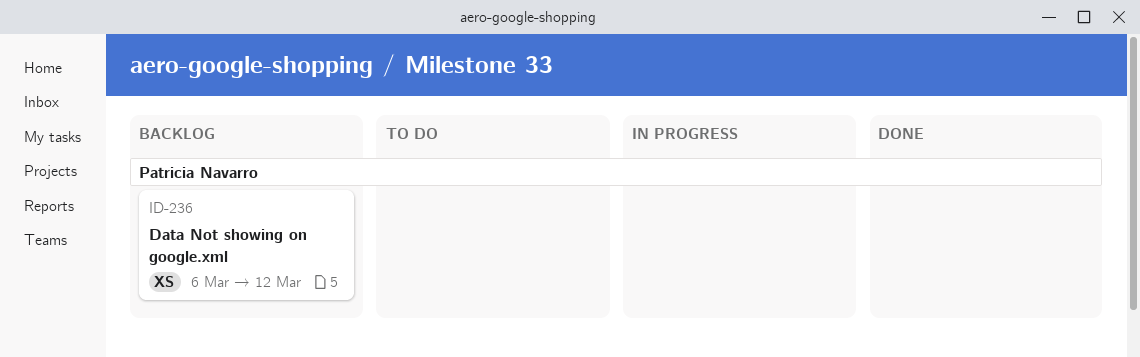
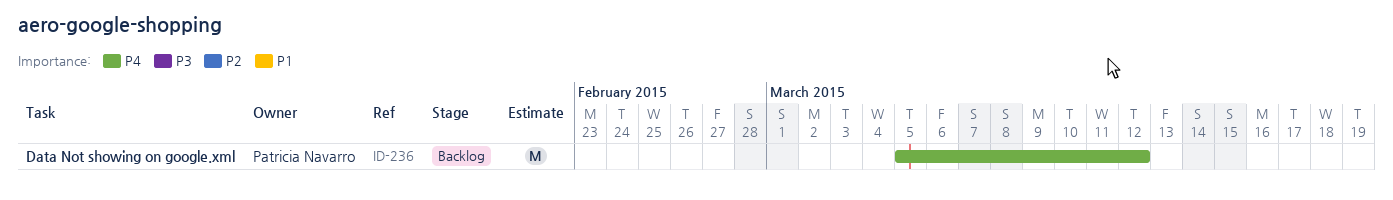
ID-236, estimate: XS -> M
ID-236, start: Mar 6 -> Mar 5

